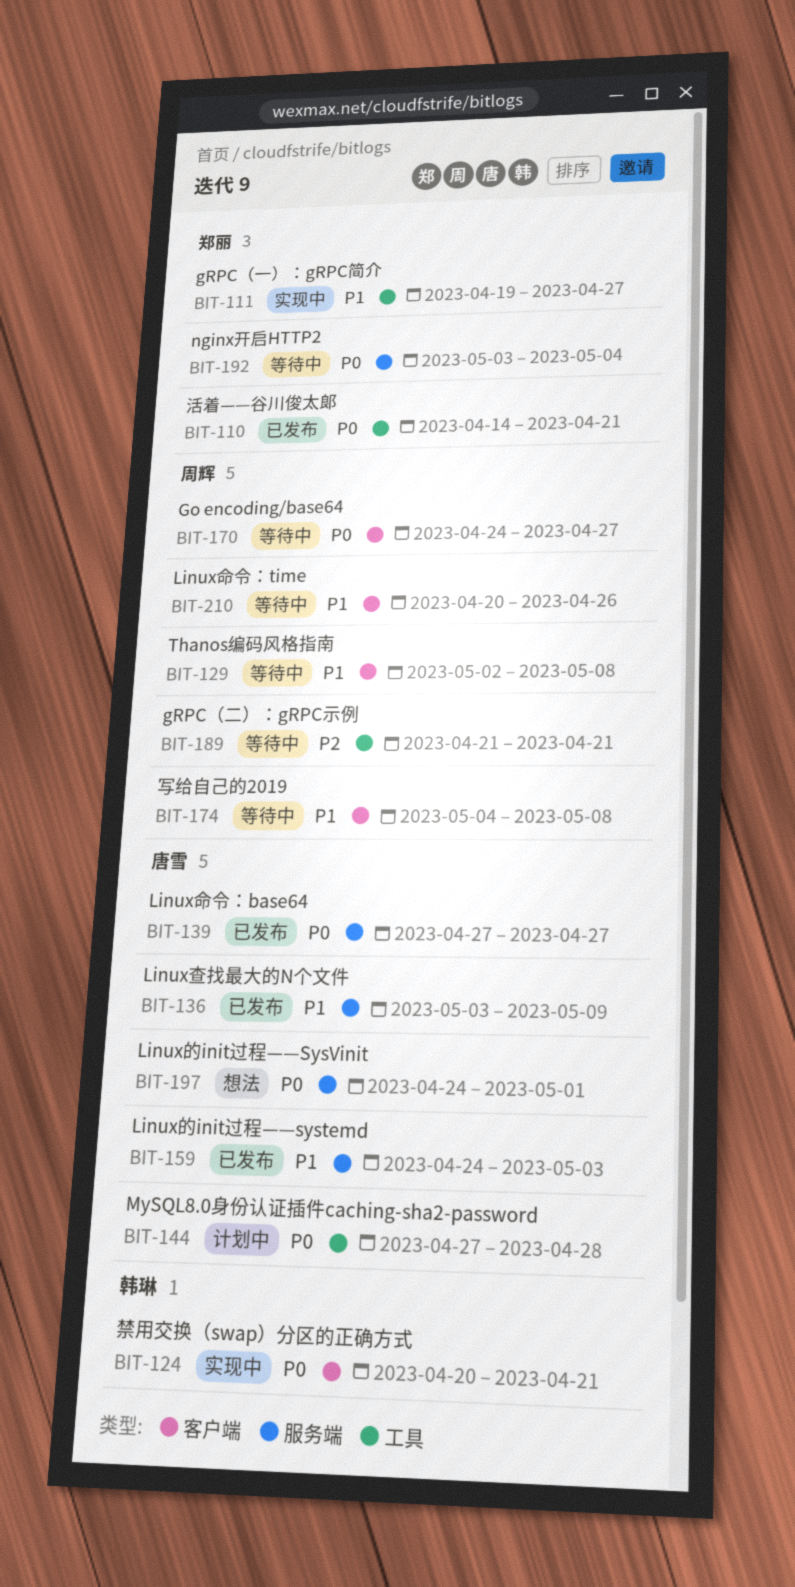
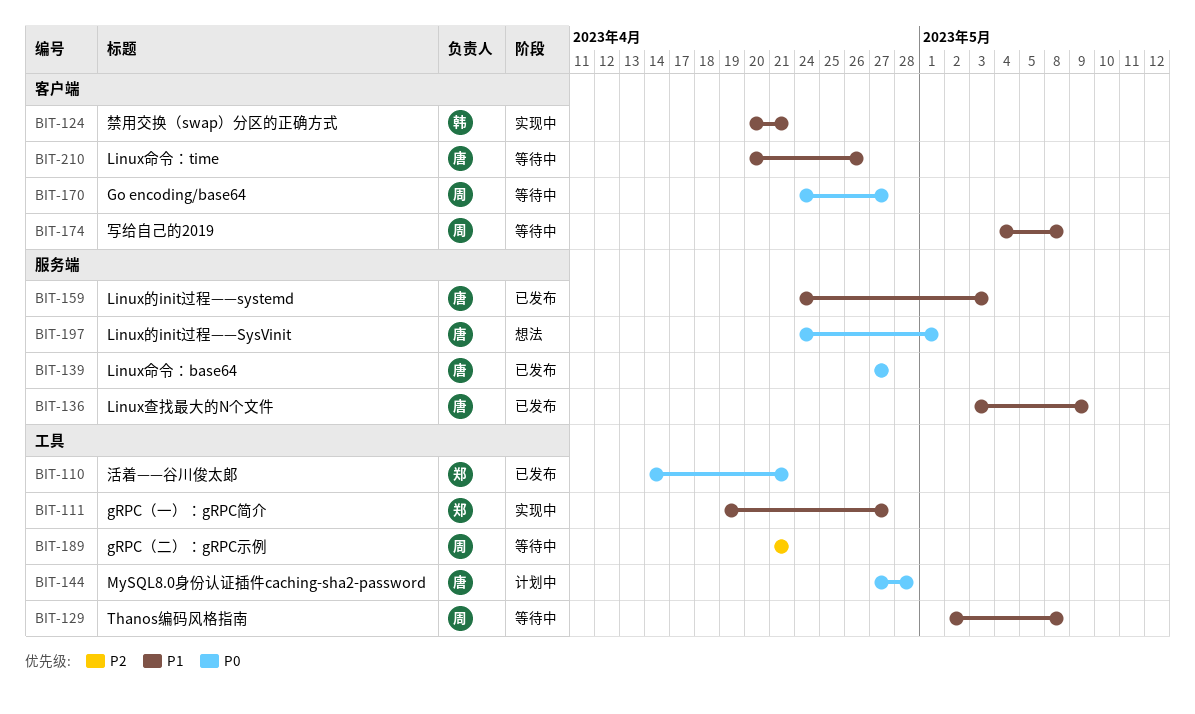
BIT-124, priority: P0 -> P1
BIT-129, label: 客户端 -> 工具
BIT-192: present -> none
BIT-210, owner: 周辉 -> 唐雪

